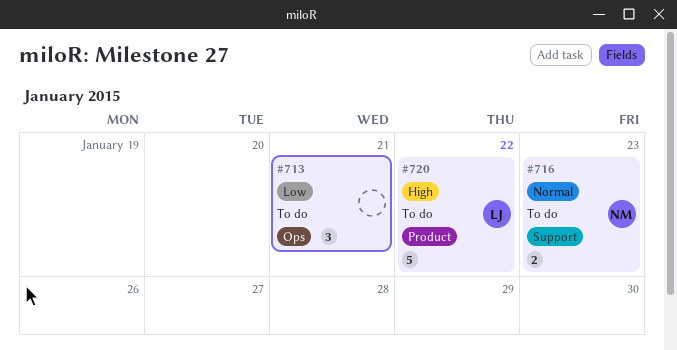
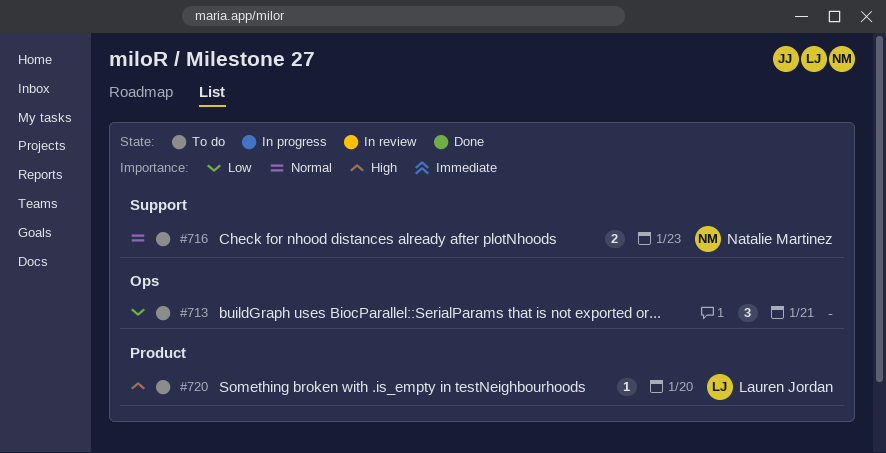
#720, estimate: 5 -> 1
#720, due: Jan 22 -> Jan 20

